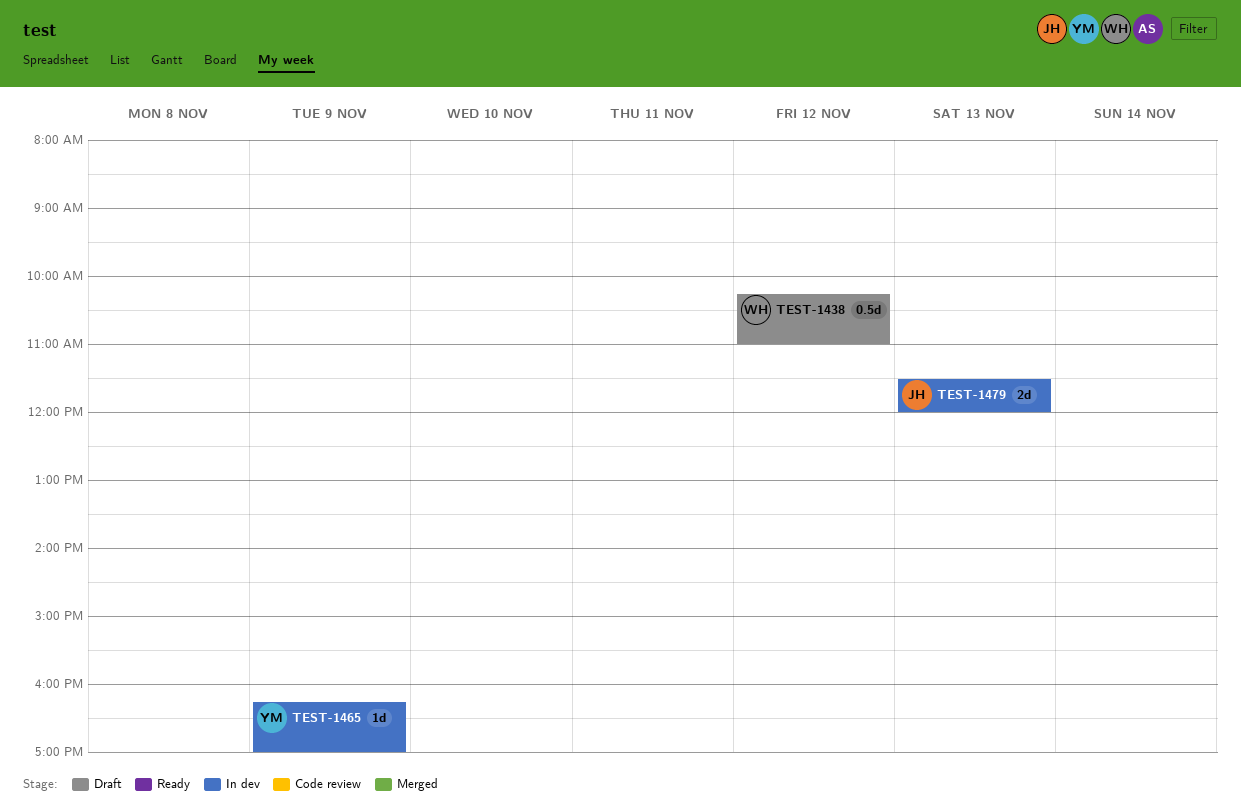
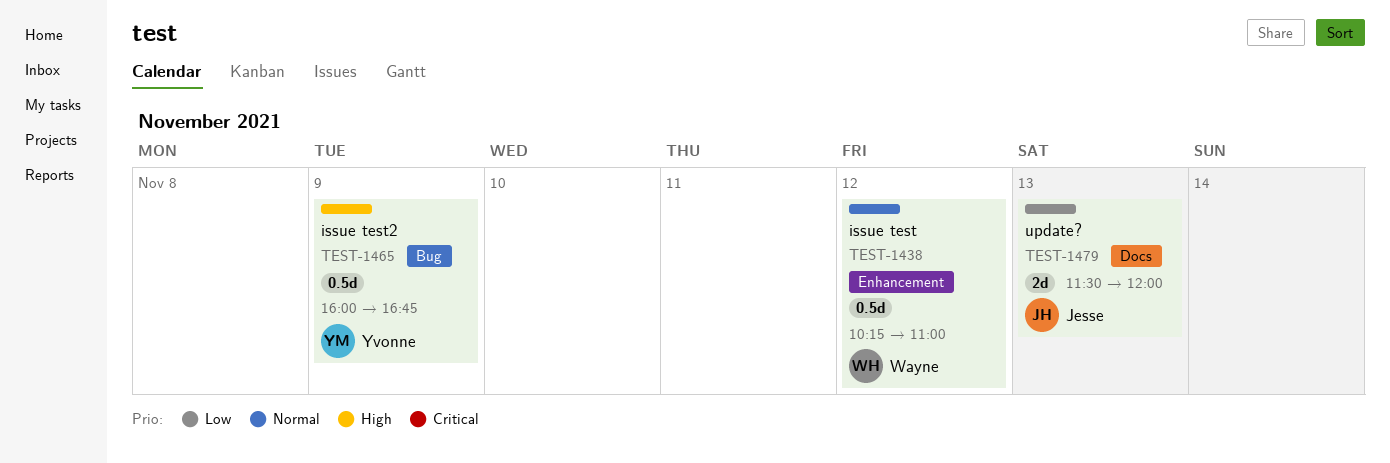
TEST-1465, estimate: 1d -> 0.5d
TEST-1465, begins: 16:15 -> 16:00
TEST-1465, ends: 17:00 -> 16:45

